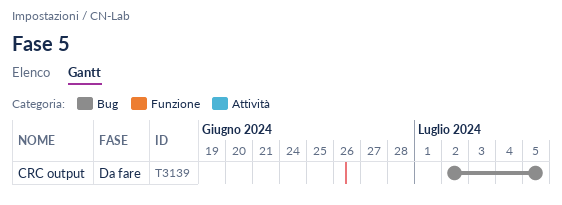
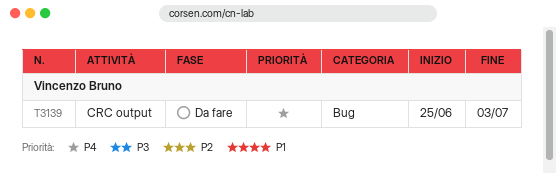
T3139, start: Jul 2 -> Jun 25
T3139, due: Jul 5 -> Jul 3

